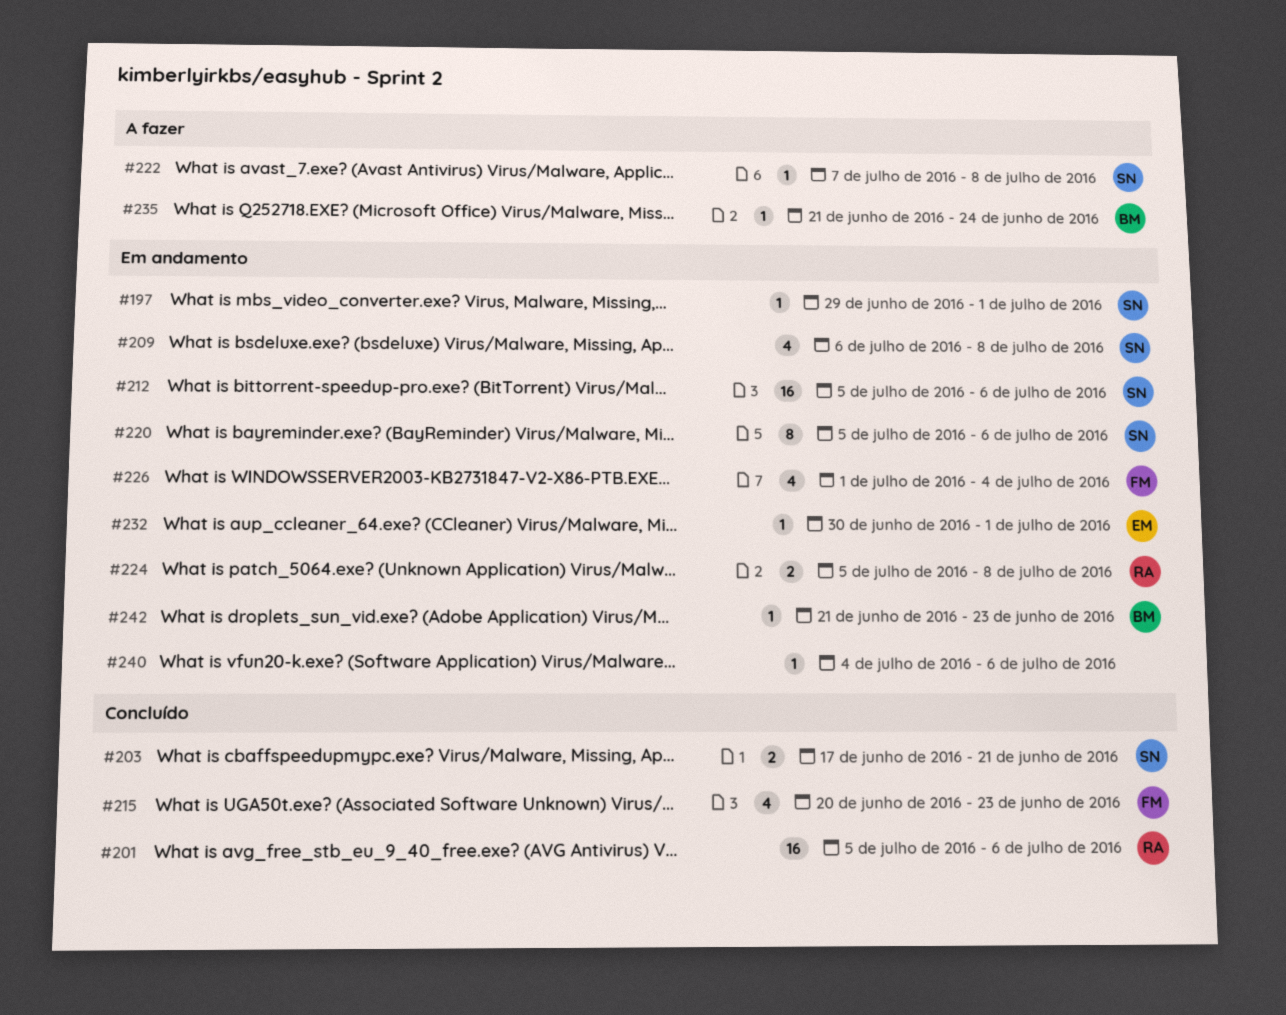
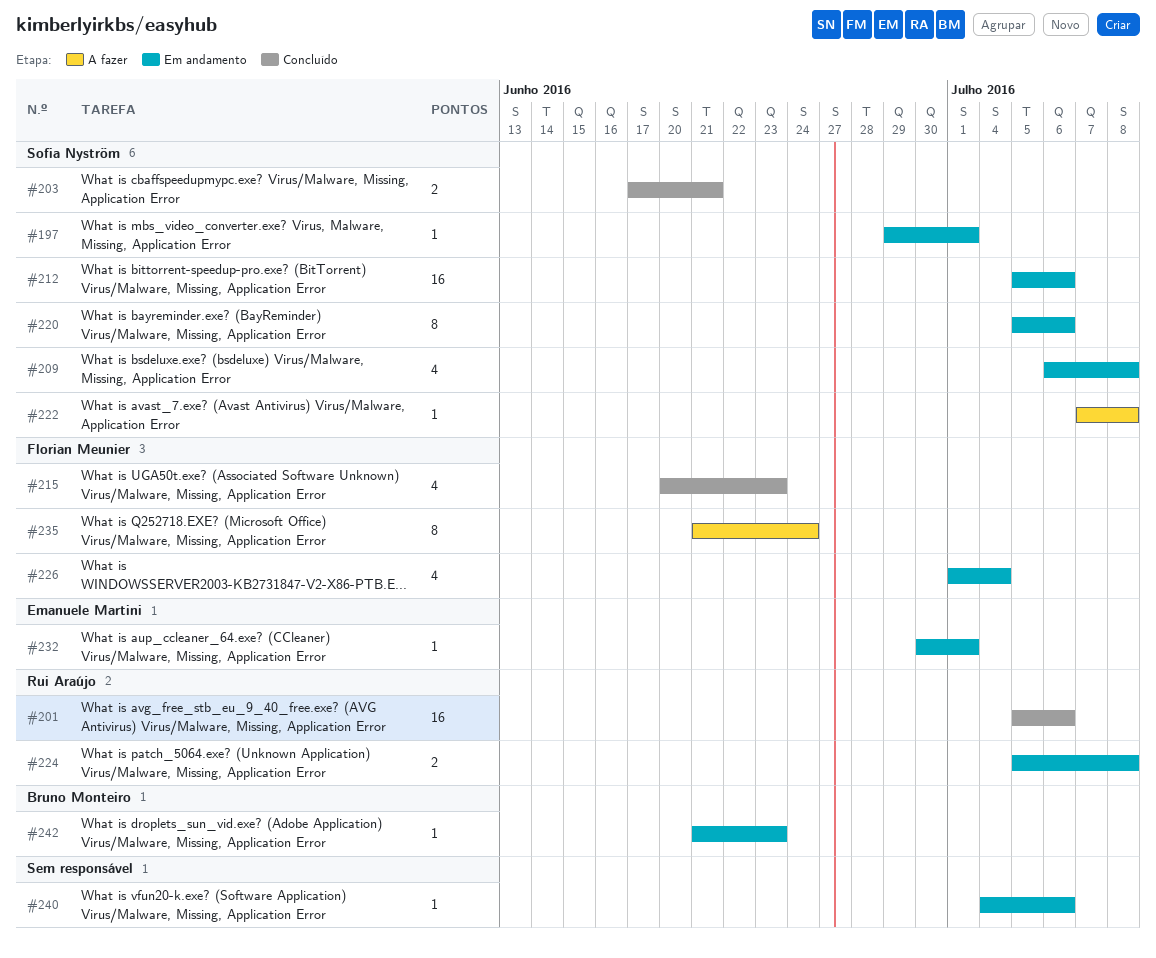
#235, owner: Bruno Monteiro -> Florian Meunier
#235, estimate: 1 -> 8

